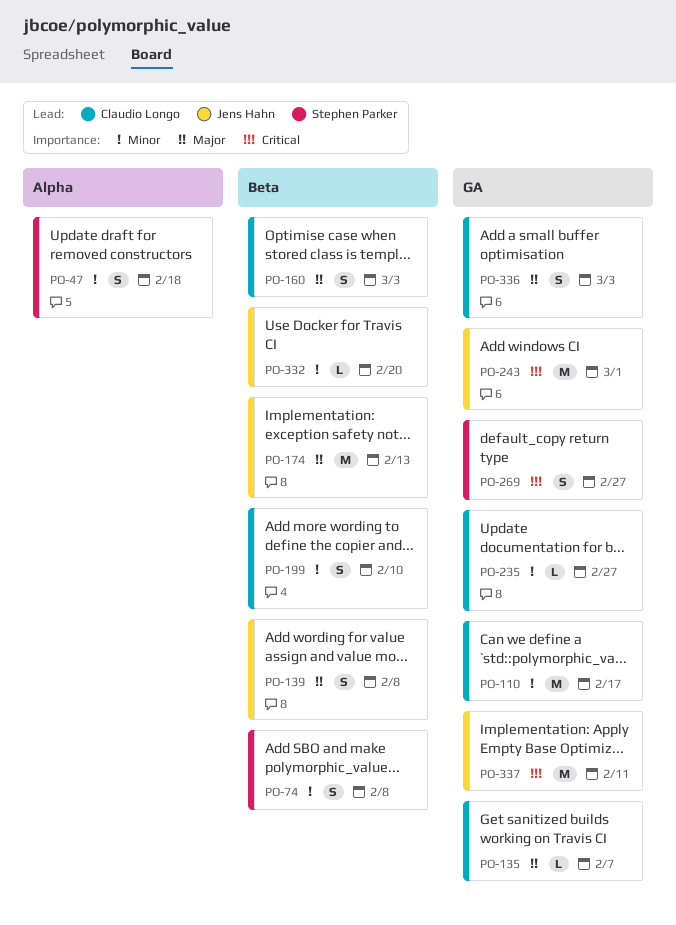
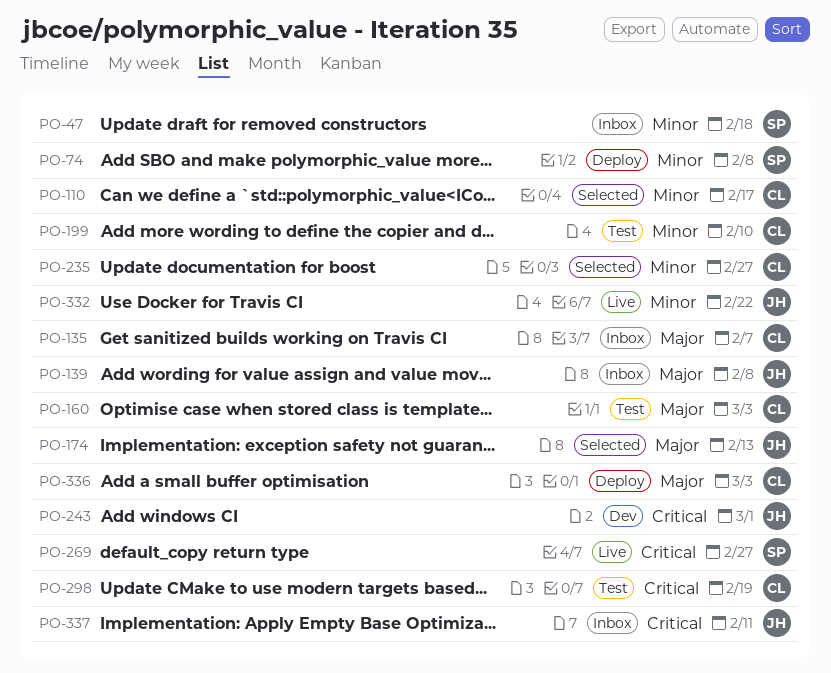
PO-298: none -> present
PO-332, due: Feb 20 -> Feb 22

